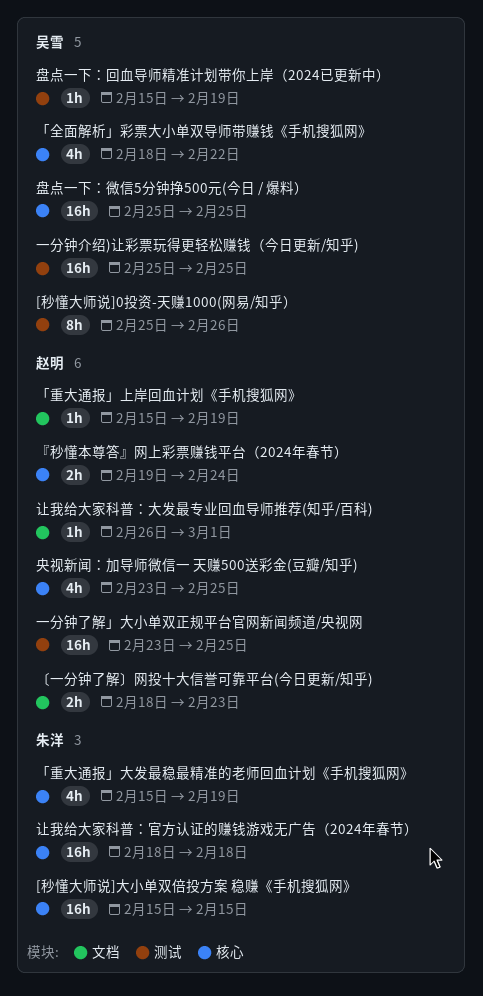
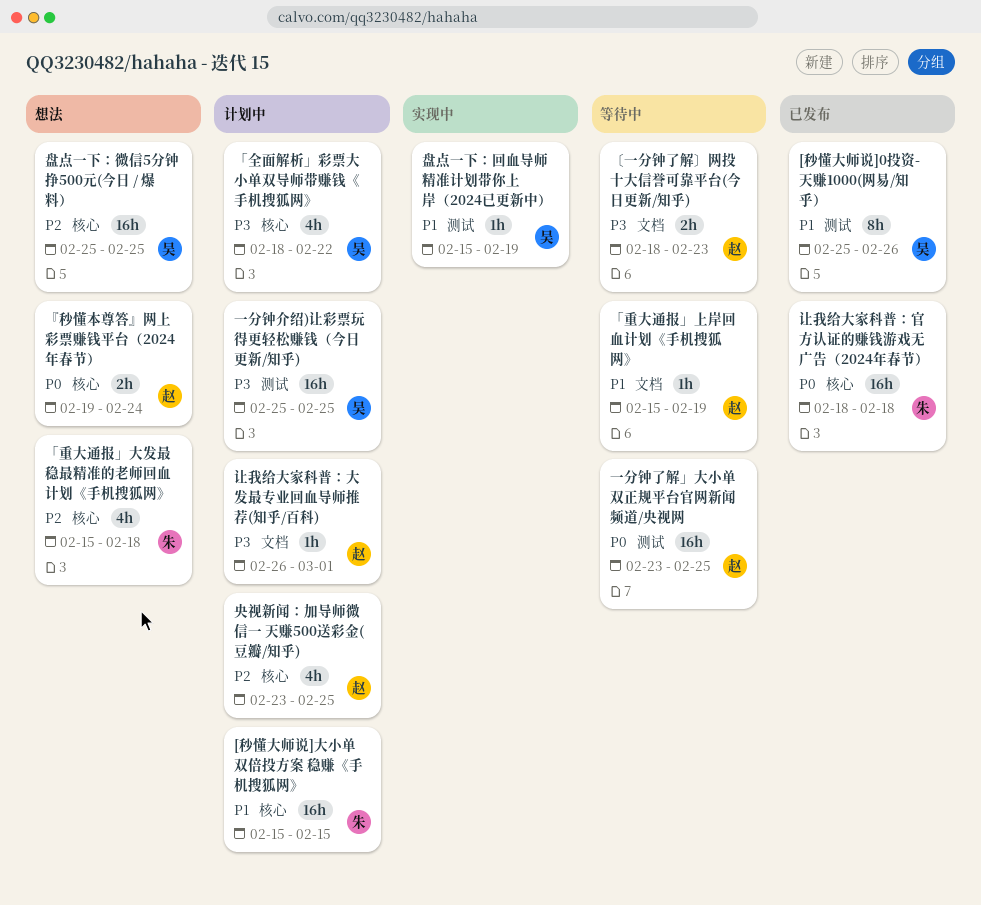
「重大通报」大发最稳最精准的老师回血计划《手机搜狐网》, due: Feb 19 -> Feb 18

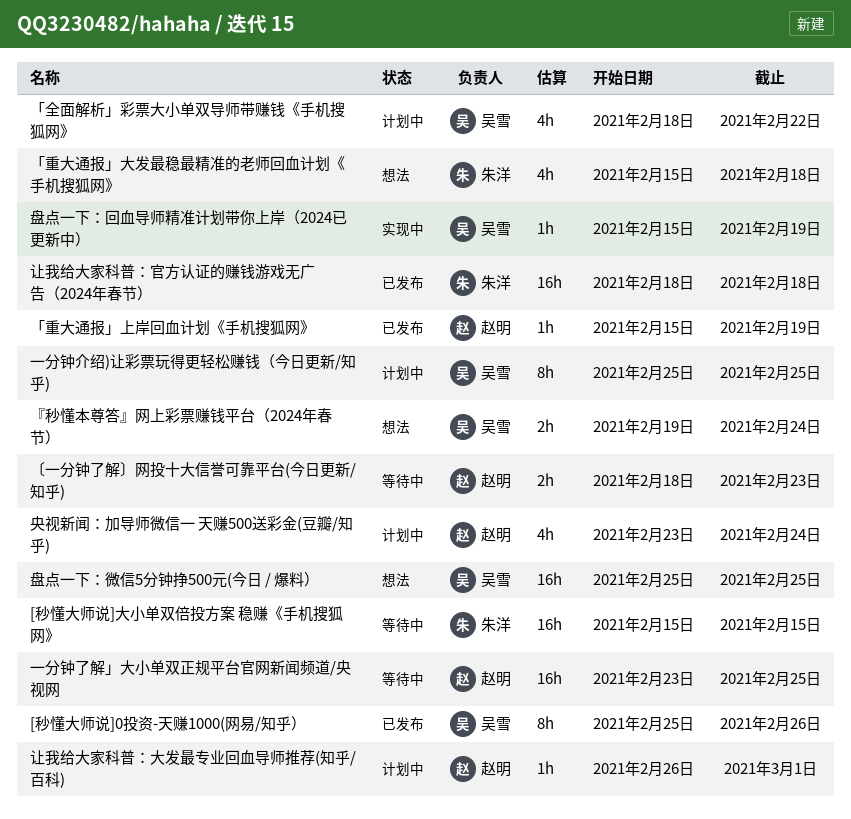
[秒懂大师说]大小单双倍投方案 稳赚《手机搜狐网》, status: 计划中 -> 等待中
「重大通报」上岸回血计划《手机搜狐网》, status: 等待中 -> 已发布
『秒懂本尊答』网上彩票赚钱平台（2024年春节）, owner: 赵明 -> 吴雪
一分钟介绍)让彩票玩得更轻松赚钱（今日更新/知乎), estimate: 16h -> 8h
央视新闻：加导师微信一 天赚500送彩金(豆瓣/知乎), due: Feb 25 -> Feb 24

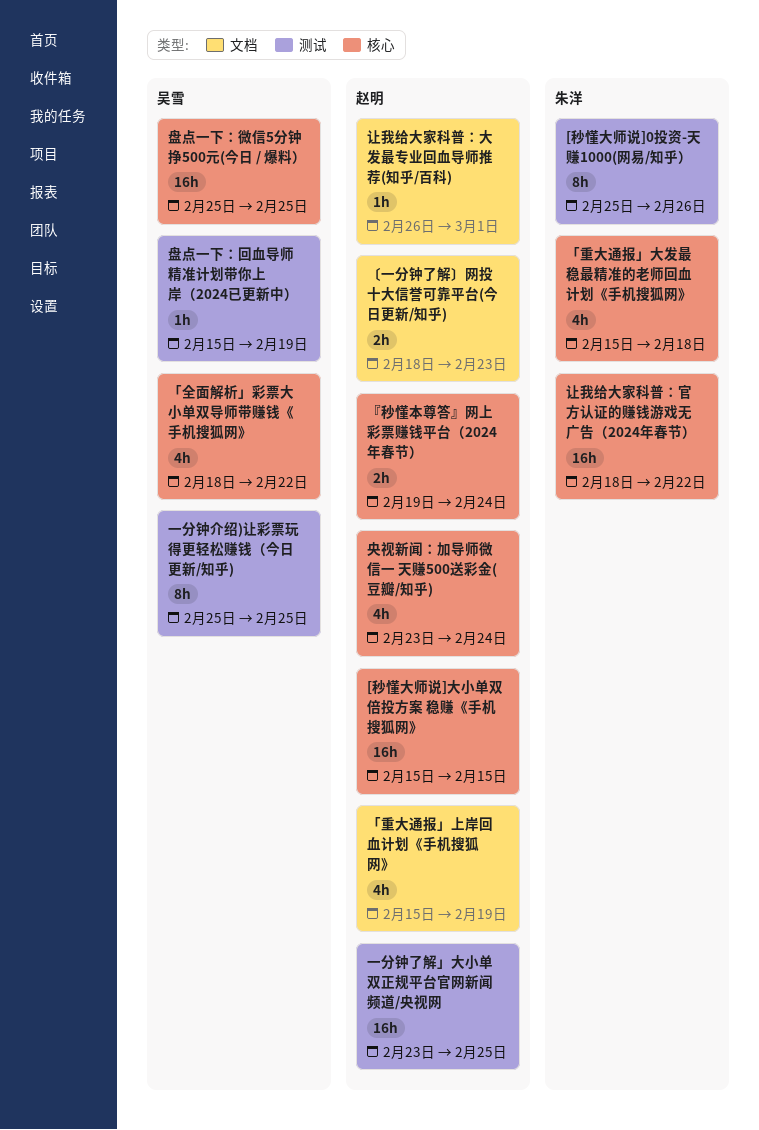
[秒懂大师说]0投资-天赚1000(网易/知乎）, owner: 吴雪 -> 朱洋
[秒懂大师说]大小单双倍投方案 稳赚《手机搜狐网》, owner: 朱洋 -> 赵明
「重大通报」上岸回血计划《手机搜狐网》, estimate: 1h -> 4h
『秒懂本尊答』网上彩票赚钱平台（2024年春节）, owner: 吴雪 -> 赵明
让我给大家科普：官方认证的赚钱游戏无广告（2024年春节）, due: Feb 18 -> Feb 22

